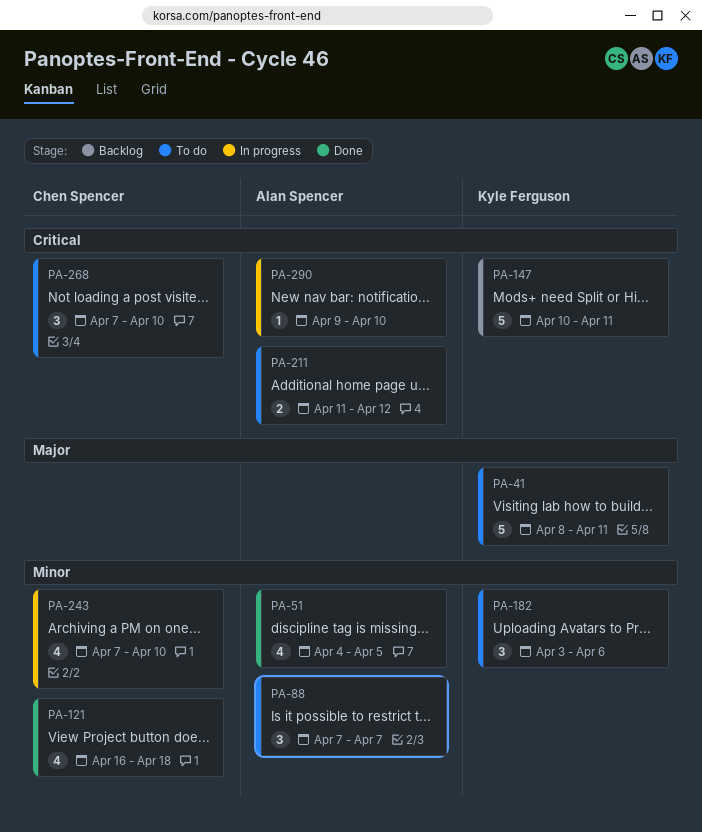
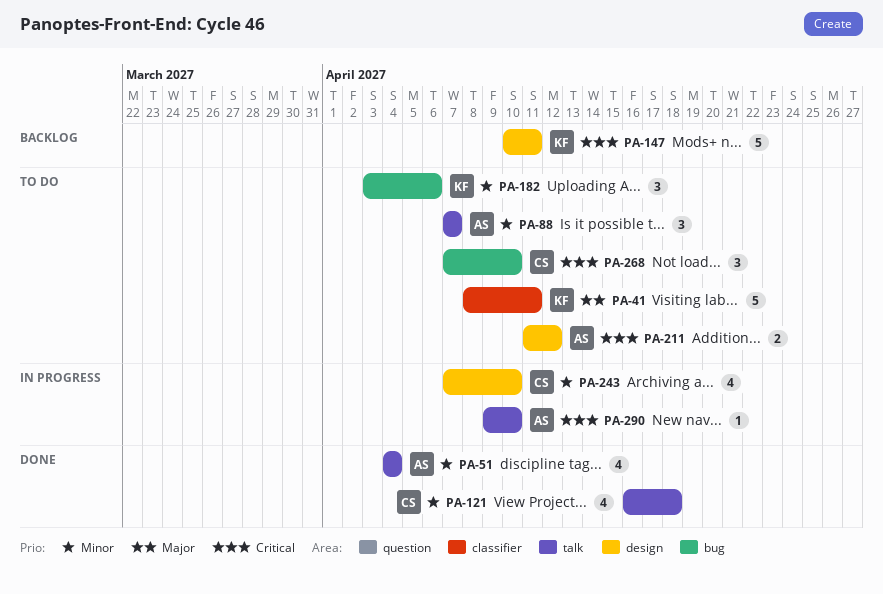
PA-51, due: Apr 5 -> Apr 4

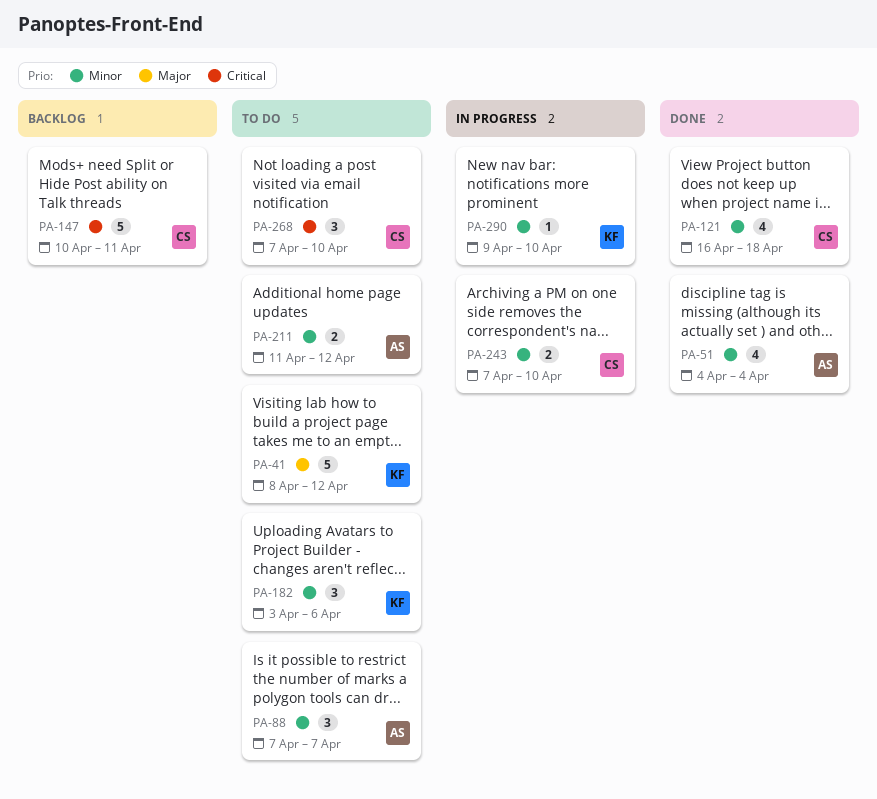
PA-41, due: Apr 11 -> Apr 12
PA-147, owner: KF -> CS
PA-211, priority: Critical -> Minor
PA-243, estimate: 4 -> 2
PA-290, owner: AS -> KF
PA-290, priority: Critical -> Minor

